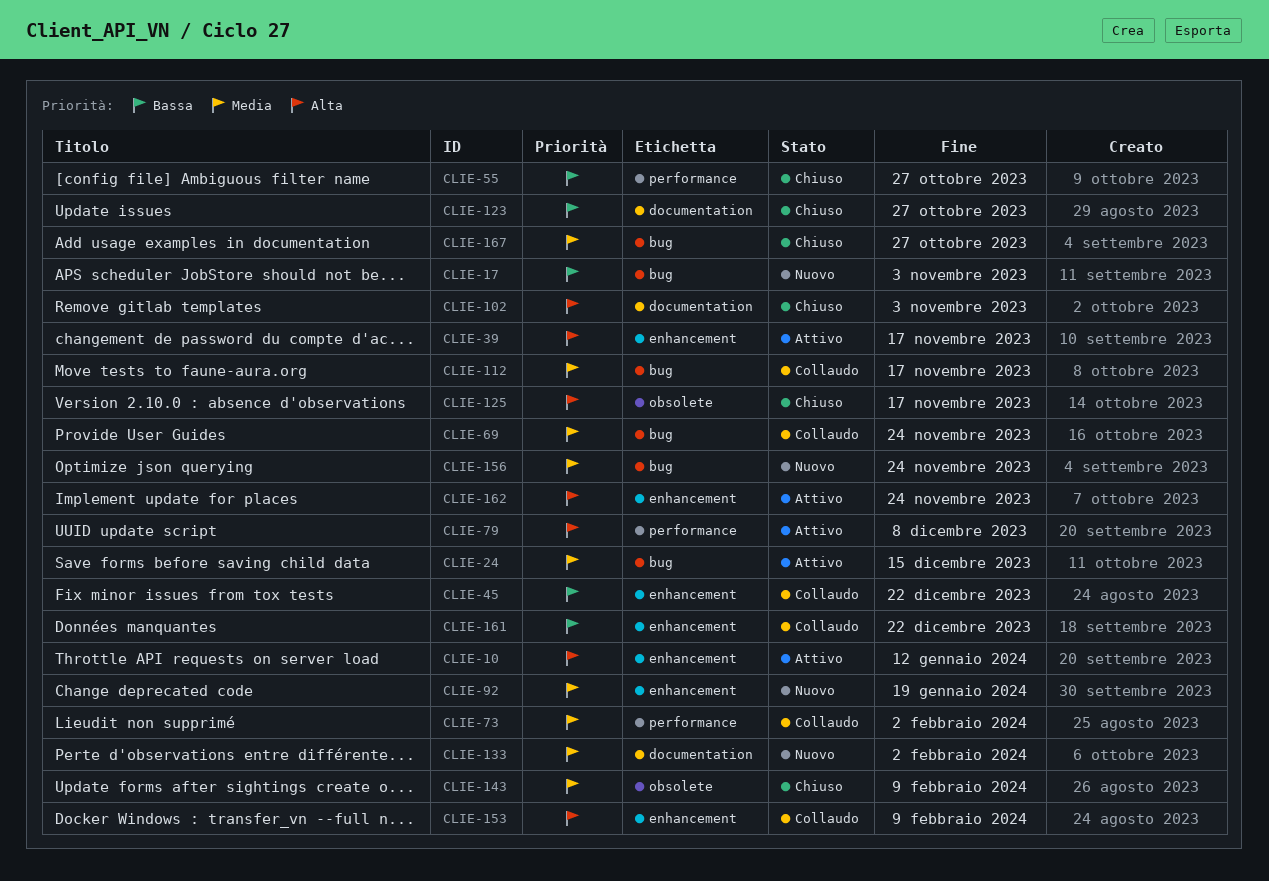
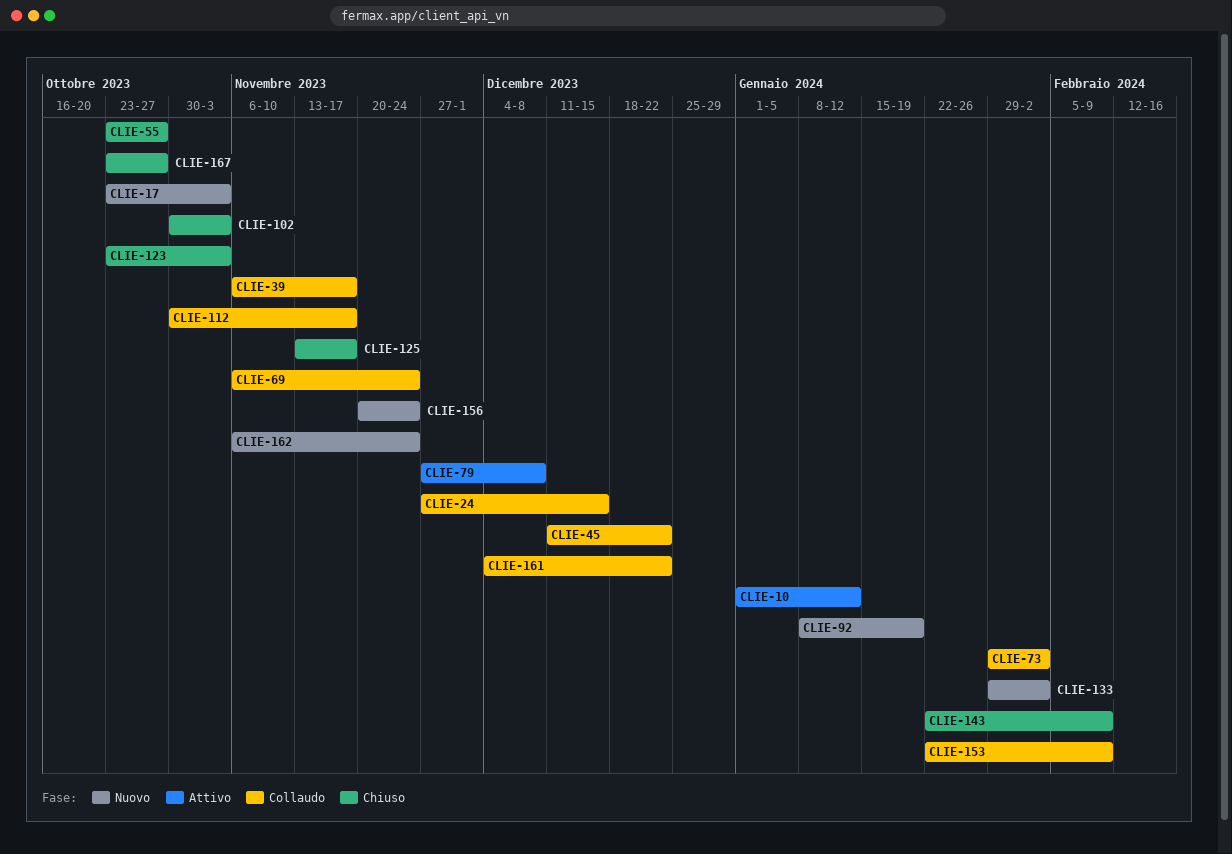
CLIE-24, status: Attivo -> Collaudo
CLIE-39, status: Attivo -> Collaudo
CLIE-123, due: Oct 27 -> Nov 3
CLIE-162, status: Attivo -> Nuovo

